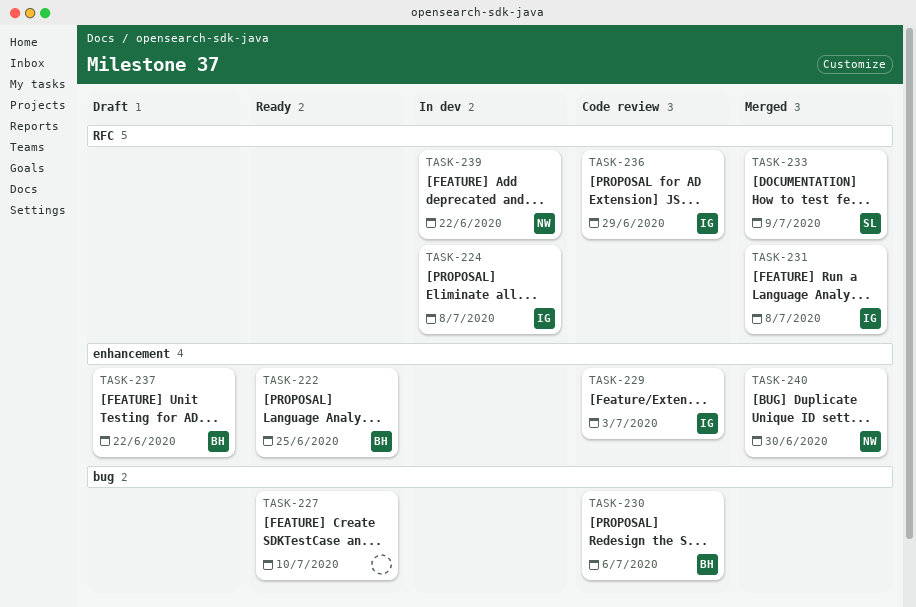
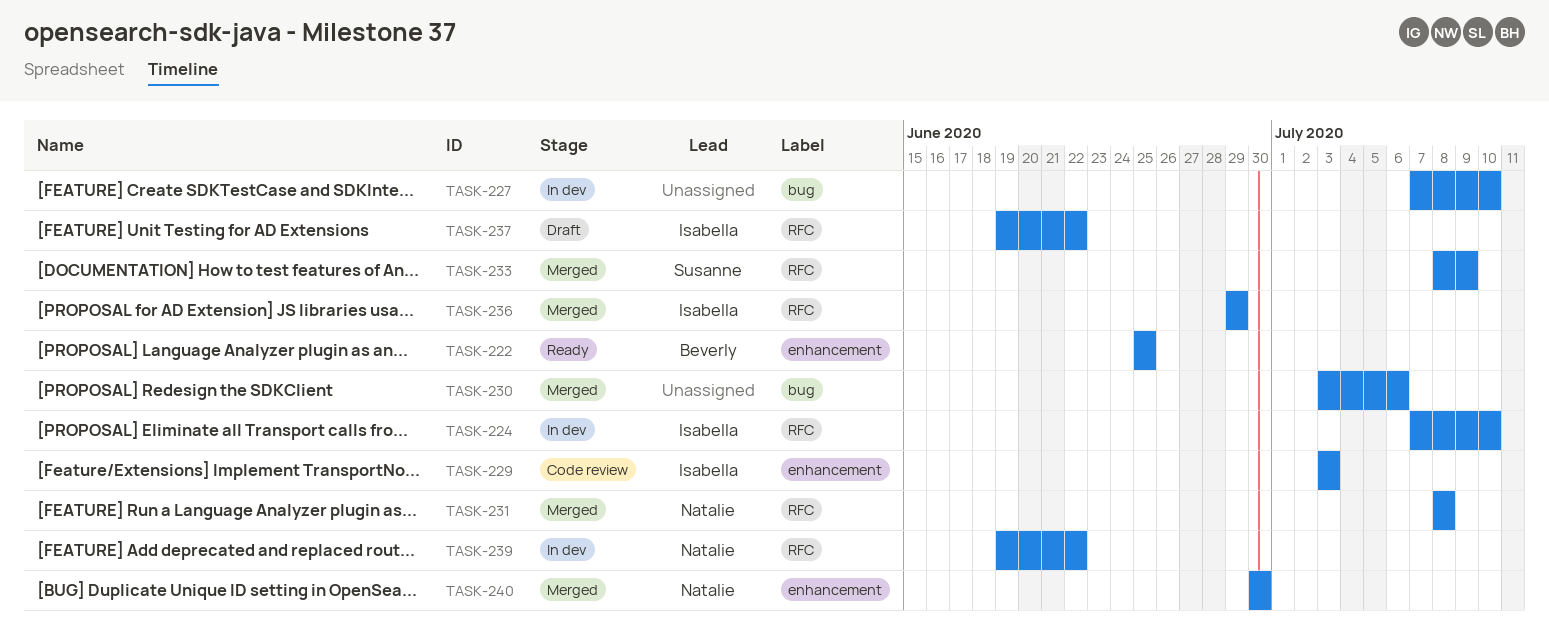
TASK-224, due: Jul 8 -> Jul 10
TASK-227, status: Ready -> In dev
TASK-230, status: Code review -> Merged
TASK-230, owner: Beverly -> none
TASK-231, owner: Isabella -> Natalie
TASK-236, status: Code review -> Merged
TASK-237, owner: Beverly -> Isabella
TASK-237, label: enhancement -> RFC

